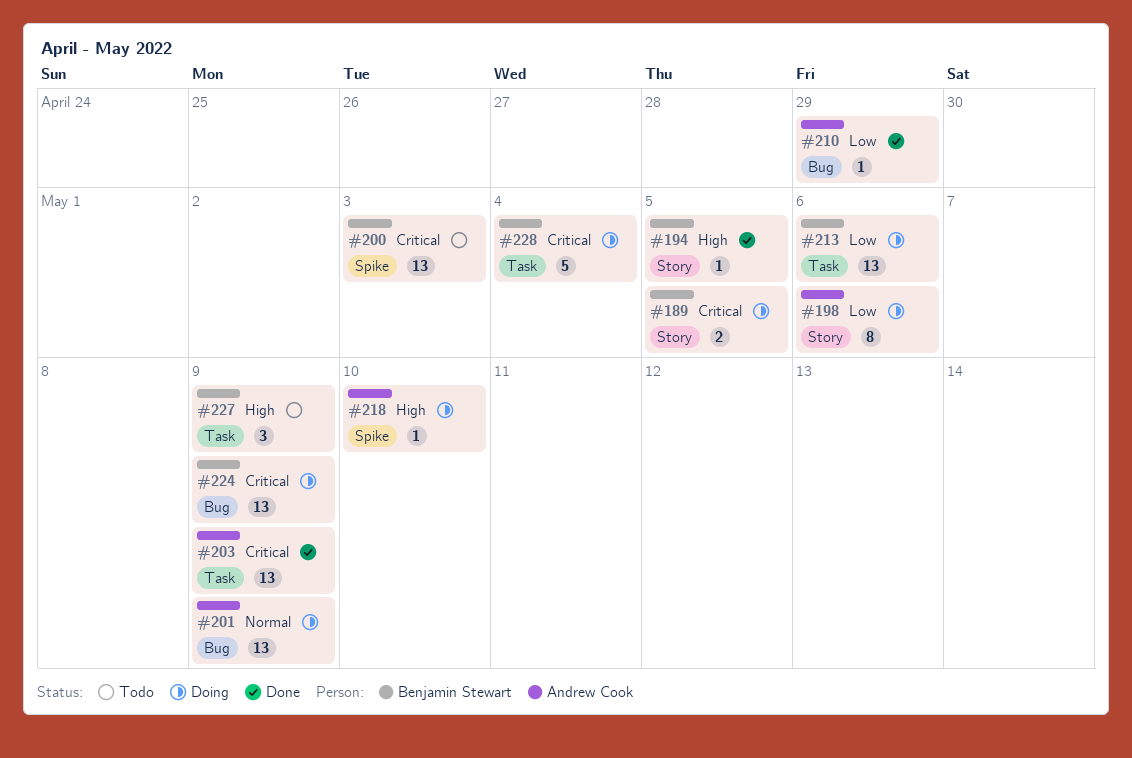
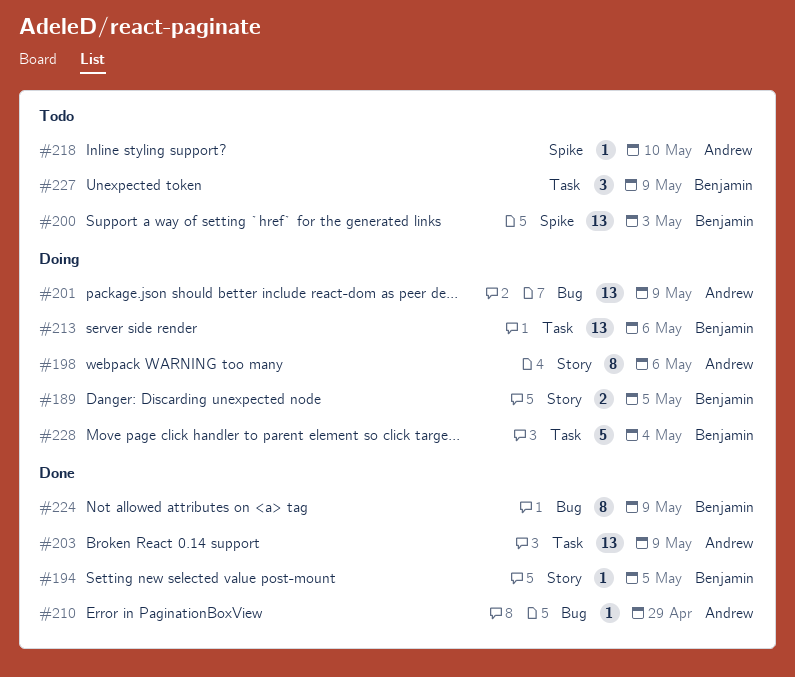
#218, status: Doing -> Todo
#224, status: Doing -> Done
#224, estimate: 13 -> 8

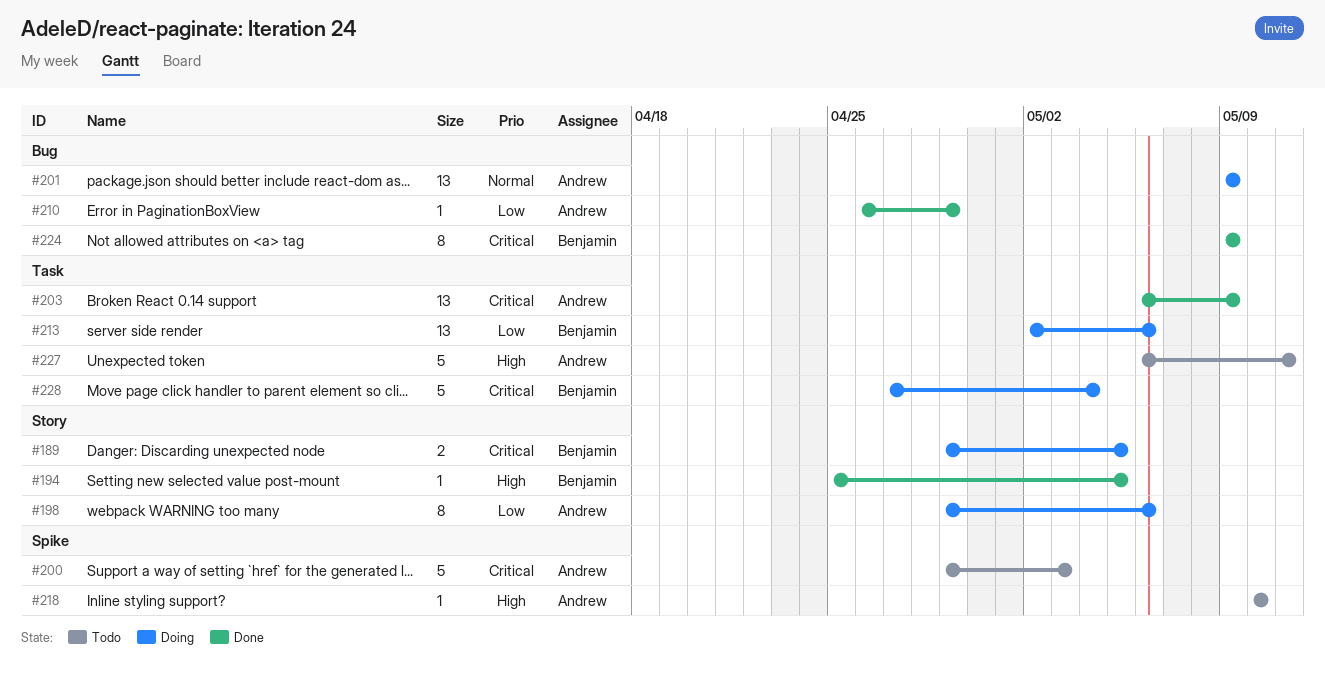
#200, owner: Benjamin -> Andrew
#200, estimate: 13 -> 5
#227, owner: Benjamin -> Andrew
#227, estimate: 3 -> 5
#227, due: May 9 -> May 11

